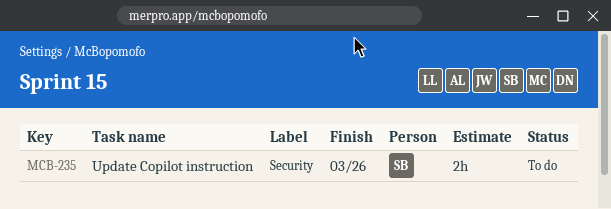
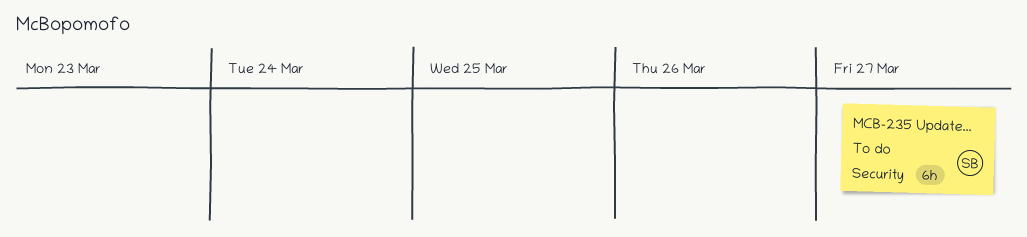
MCB-235, estimate: 2h -> 6h
MCB-235, due: Mar 26 -> Mar 27

